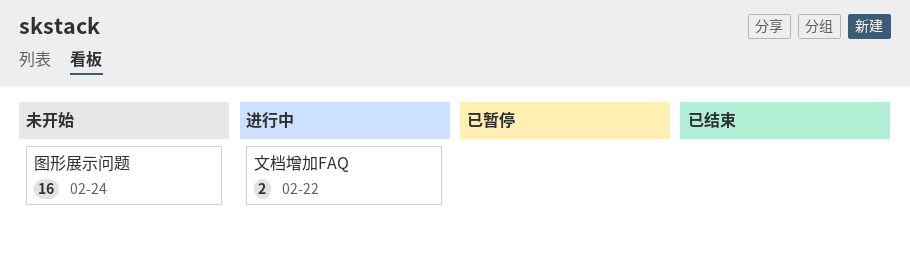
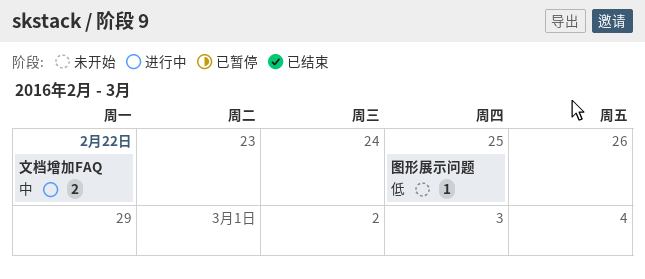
图形展示问题, estimate: 16 -> 1
图形展示问题, due: Feb 24 -> Feb 25

